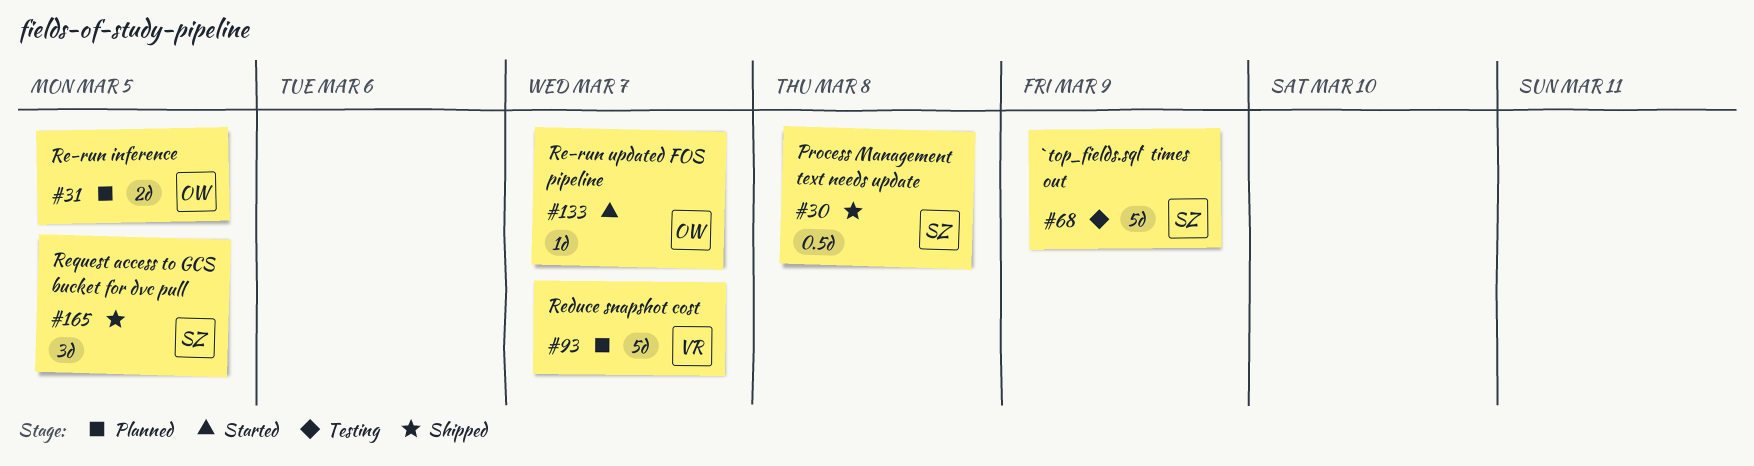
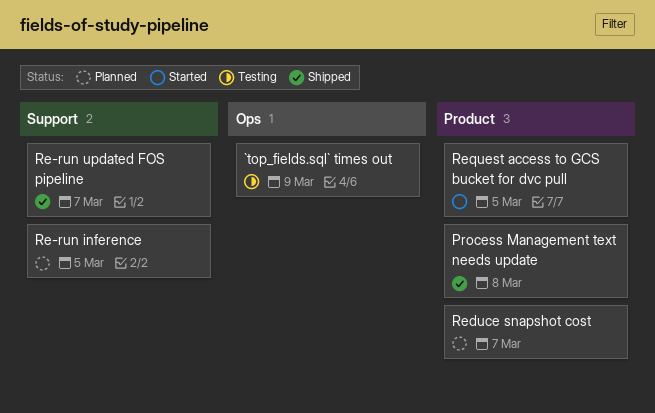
Re-run updated FOS pipeline, status: Started -> Shipped
Request access to GCS bucket for dvc pull, status: Shipped -> Started

